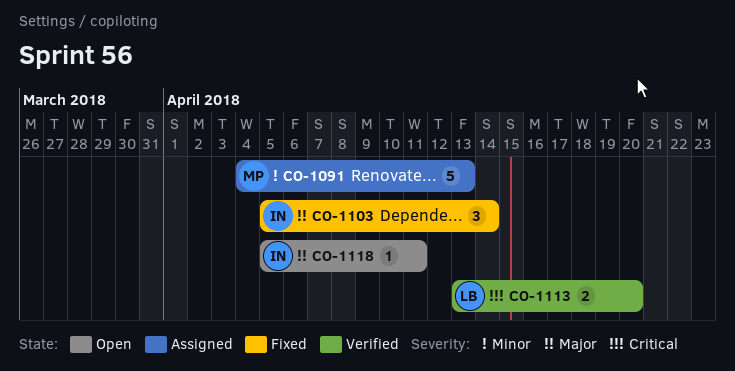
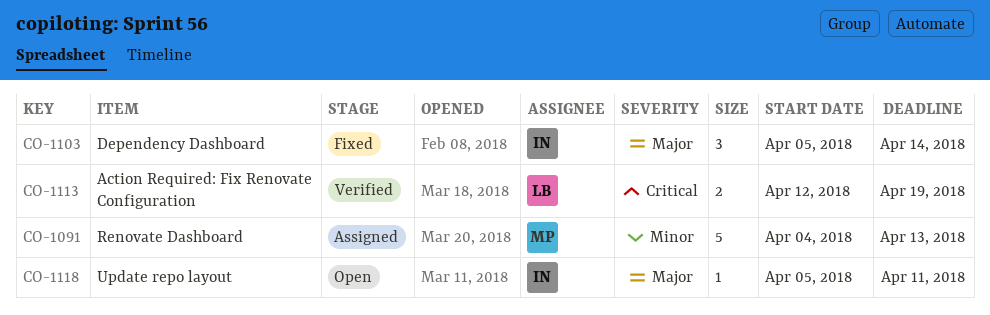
CO-1113, start: Apr 13 -> Apr 12
CO-1113, due: Apr 20 -> Apr 19

